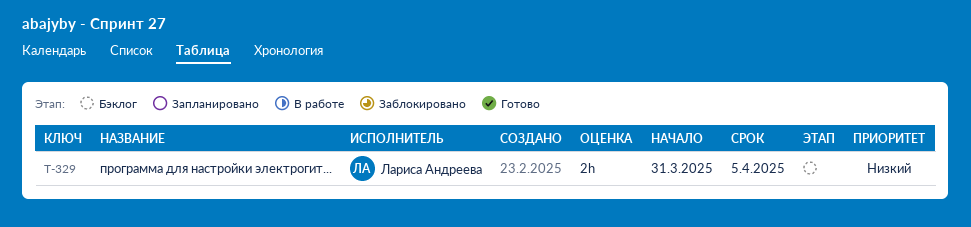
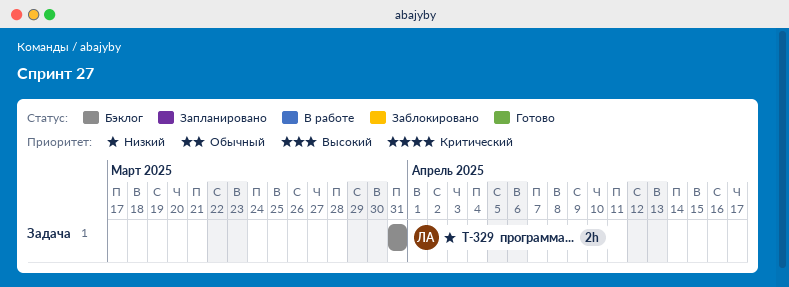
T-329, due: Apr 5 -> Mar 31

